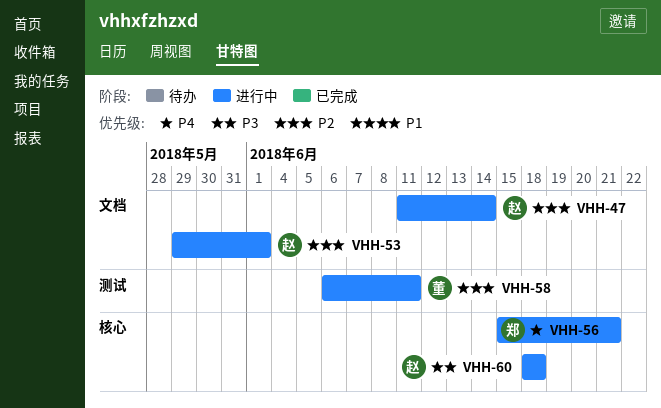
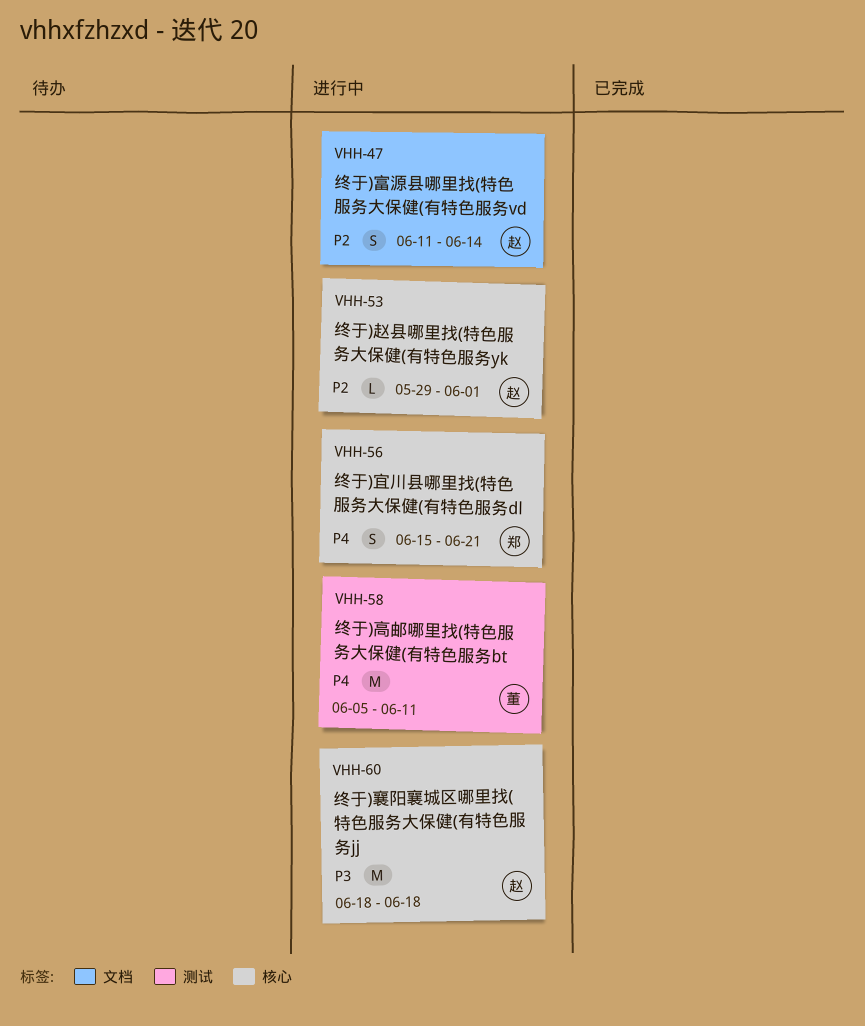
VHH-53, label: 文档 -> 核心
VHH-58, priority: P2 -> P4
VHH-58, start: Jun 6 -> Jun 5

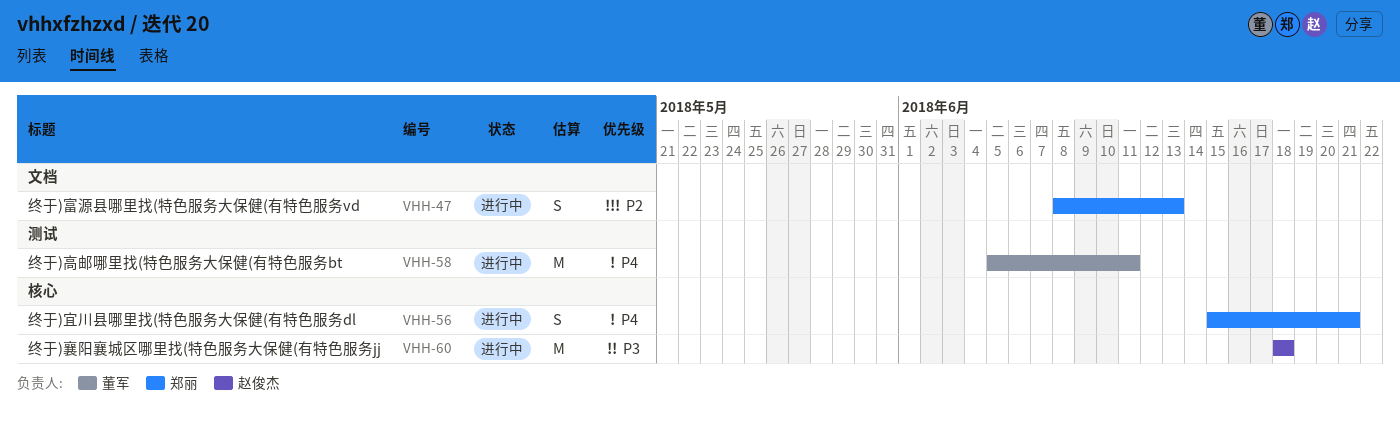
VHH-47, owner: 赵俊杰 -> 郑丽
VHH-47, start: Jun 11 -> Jun 8
VHH-47, due: Jun 14 -> Jun 13
VHH-53: present -> none

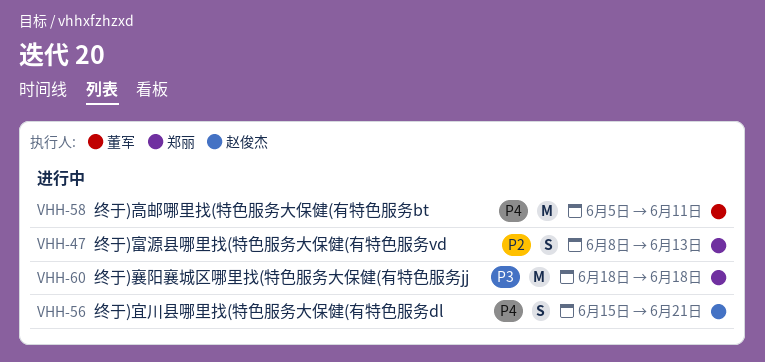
VHH-56, owner: 郑丽 -> 赵俊杰
VHH-60, owner: 赵俊杰 -> 郑丽

